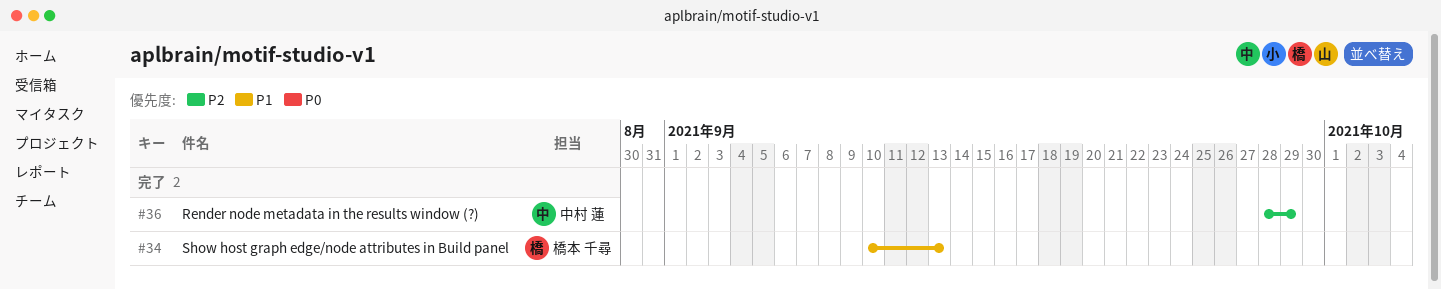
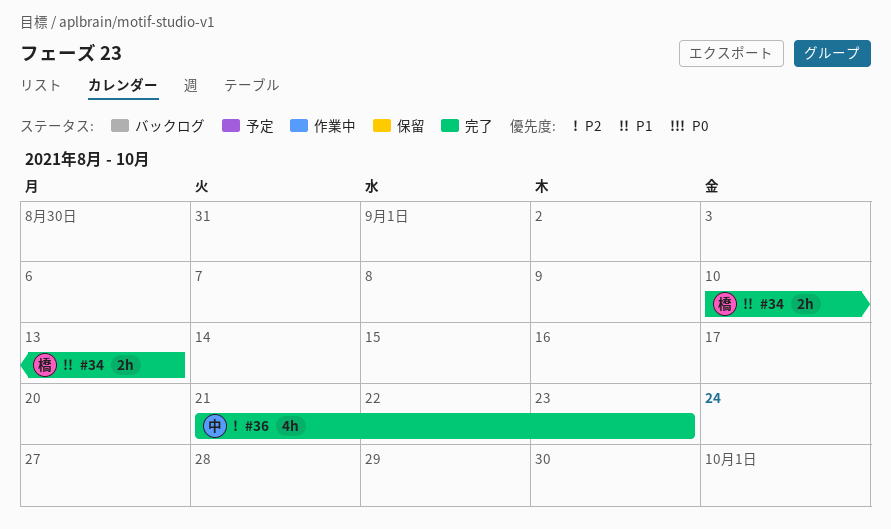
#36, start: Sep 28 -> Sep 21
#36, due: Sep 29 -> Sep 23

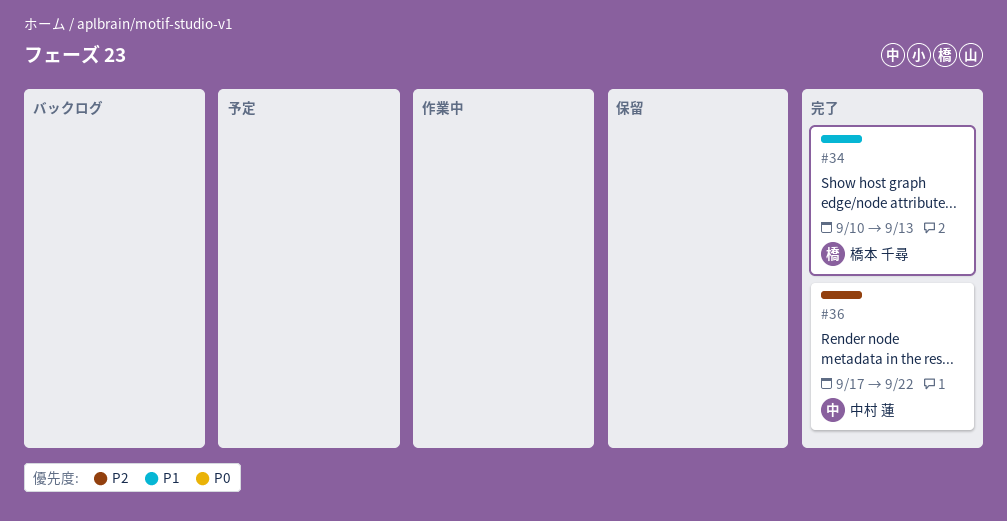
#36, start: Sep 21 -> Sep 17
#36, due: Sep 23 -> Sep 22

